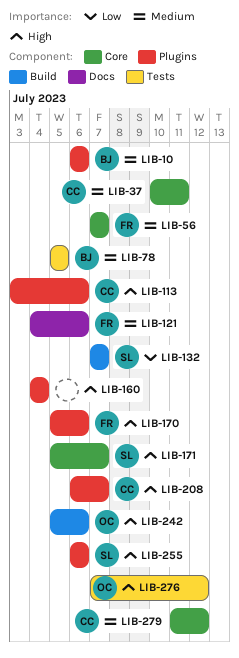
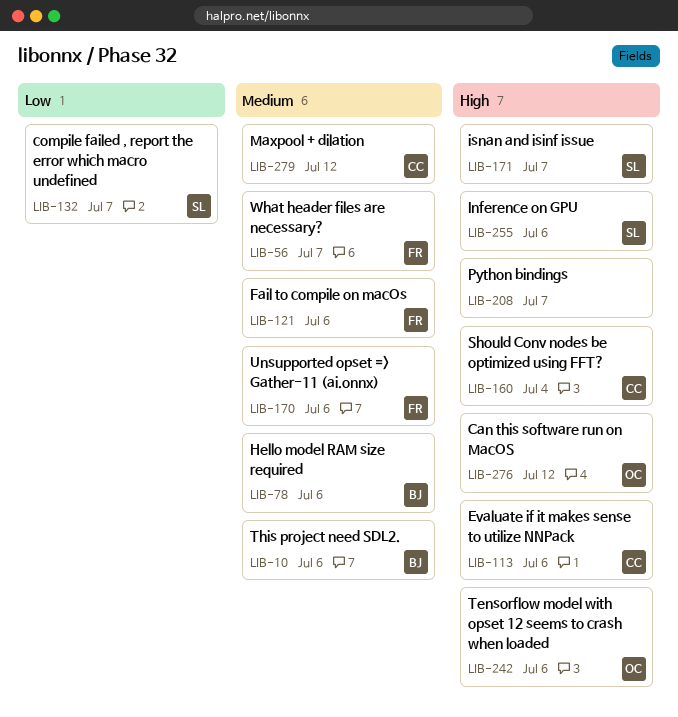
LIB-37: present -> none
LIB-78, due: Jul 5 -> Jul 6
LIB-160, owner: none -> CC
LIB-170, priority: High -> Medium
LIB-208, owner: CC -> none

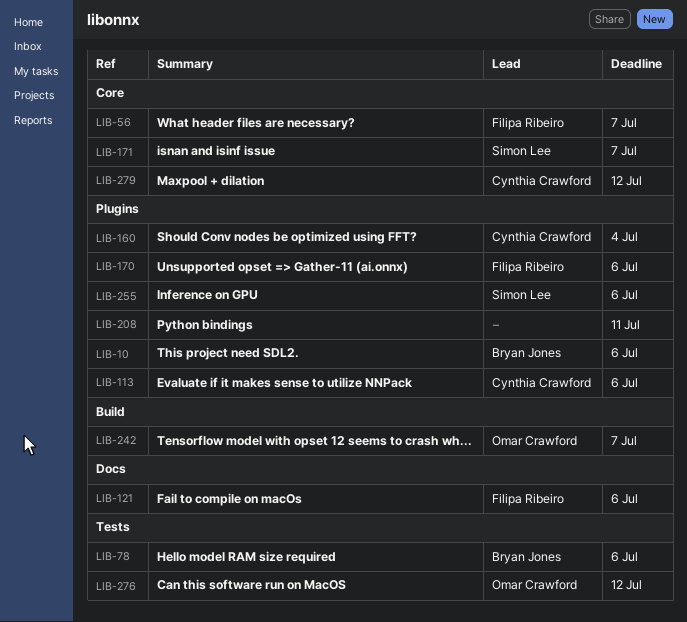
LIB-132: present -> none
LIB-208, due: Jul 7 -> Jul 11
LIB-242, due: Jul 6 -> Jul 7

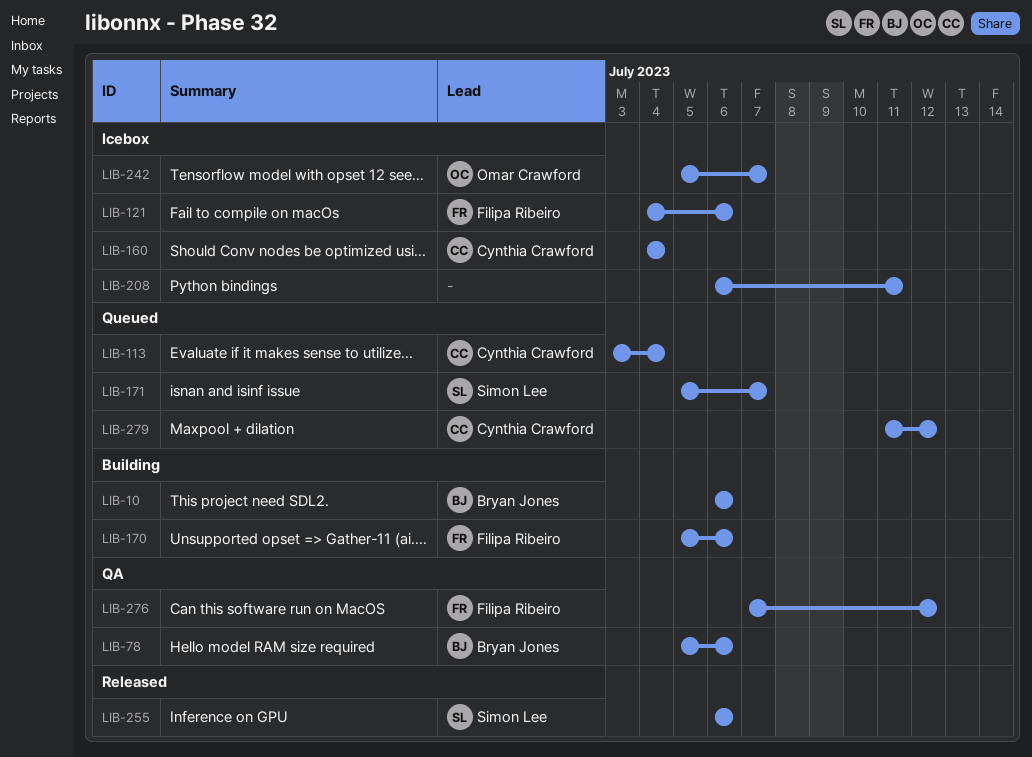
LIB-56: present -> none
LIB-113, due: Jul 6 -> Jul 4
LIB-276, owner: Omar Crawford -> Filipa Ribeiro

